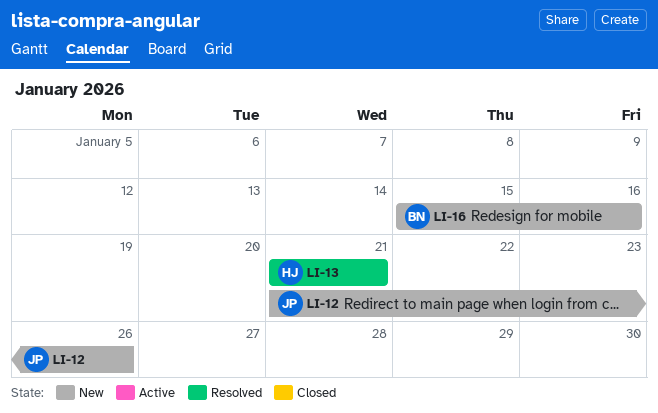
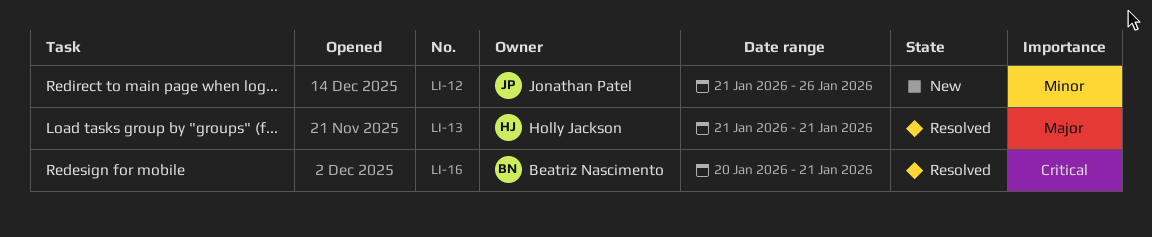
LI-16, status: New -> Resolved
LI-16, start: Jan 15 -> Jan 20
LI-16, due: Jan 16 -> Jan 21

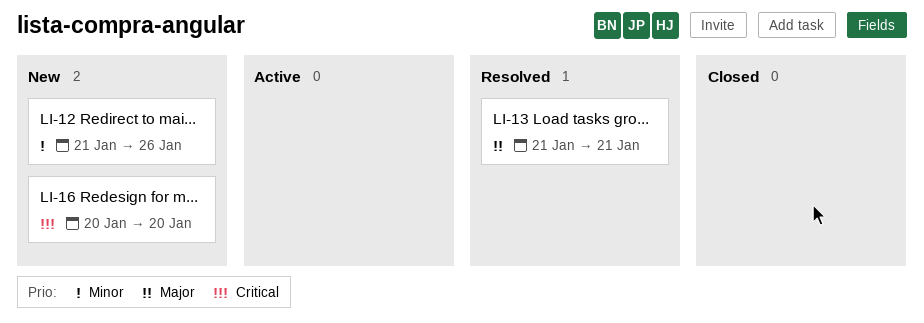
LI-16, status: Resolved -> New
LI-16, due: Jan 21 -> Jan 20

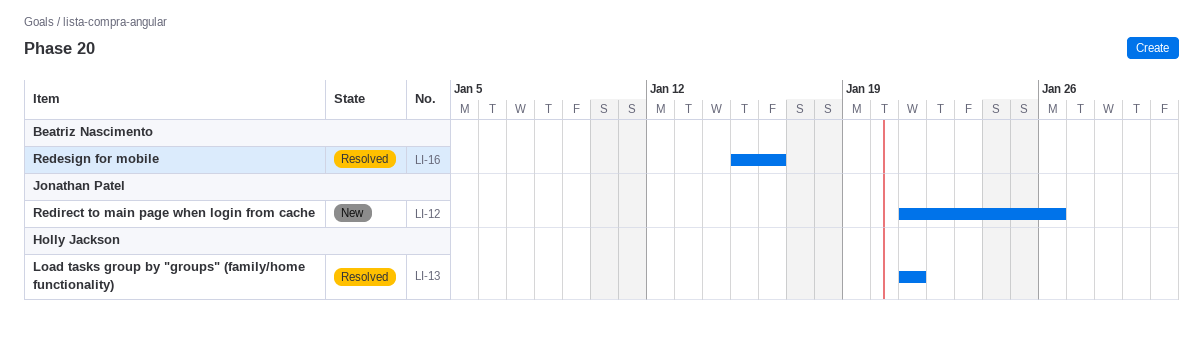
LI-16, status: New -> Resolved
LI-16, start: Jan 20 -> Jan 15
LI-16, due: Jan 20 -> Jan 16

